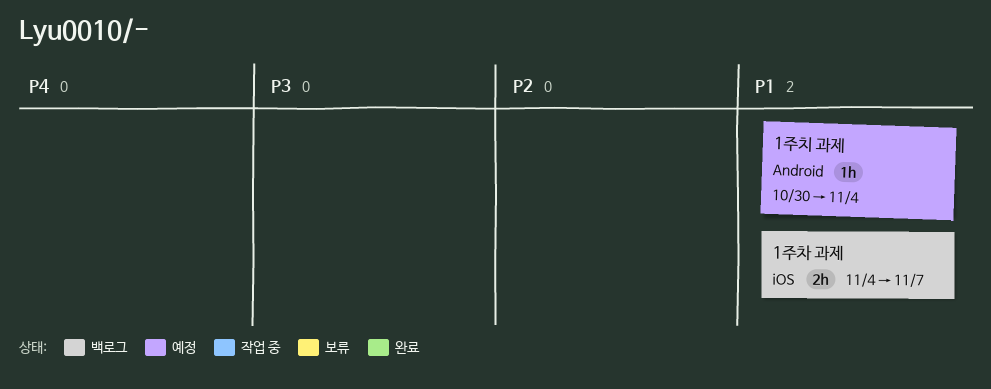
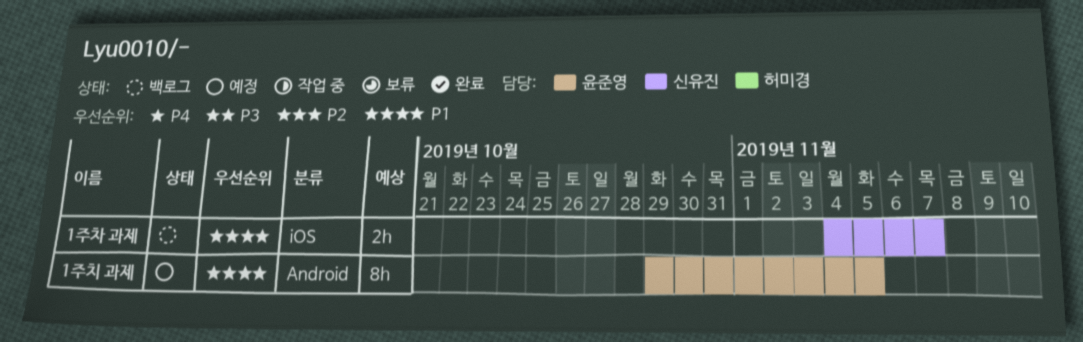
1주치 과제, estimate: 1h -> 8h
1주치 과제, start: Oct 30 -> Oct 29
1주치 과제, due: Nov 4 -> Nov 5

